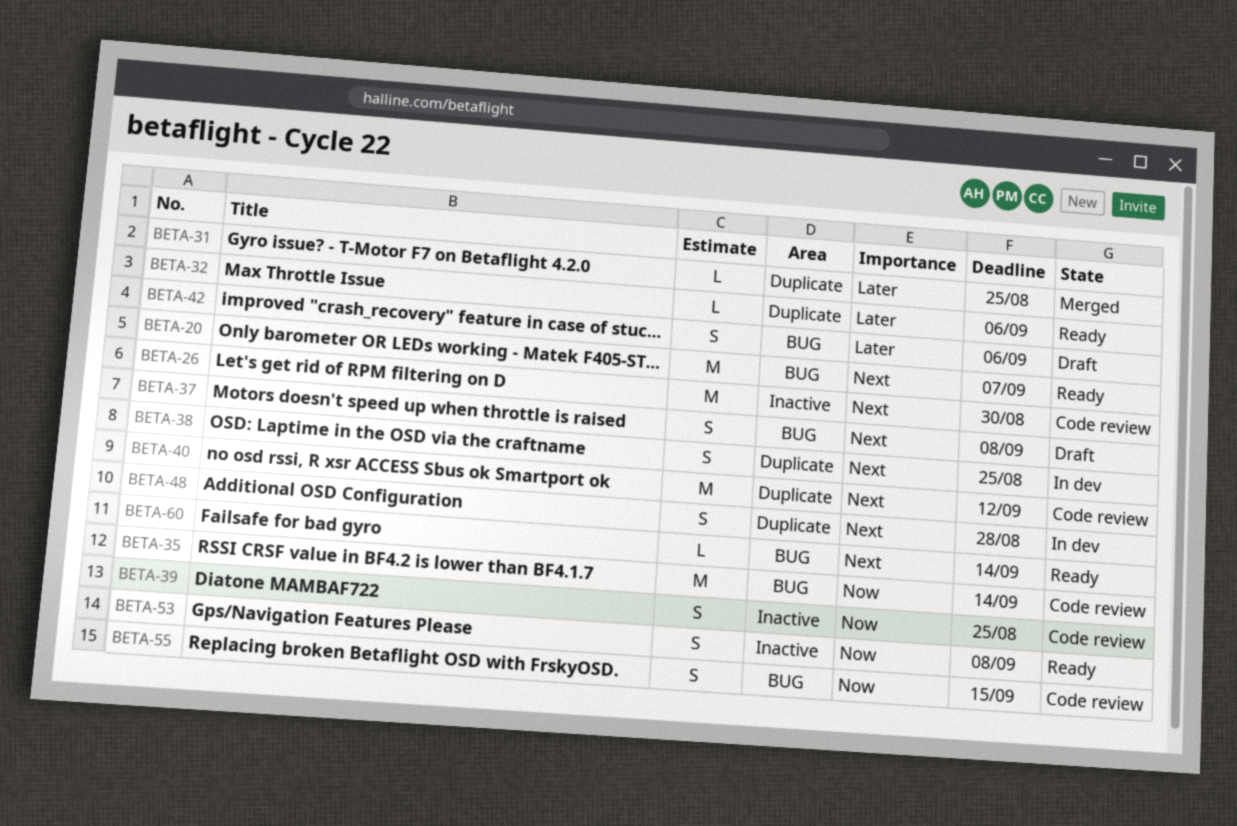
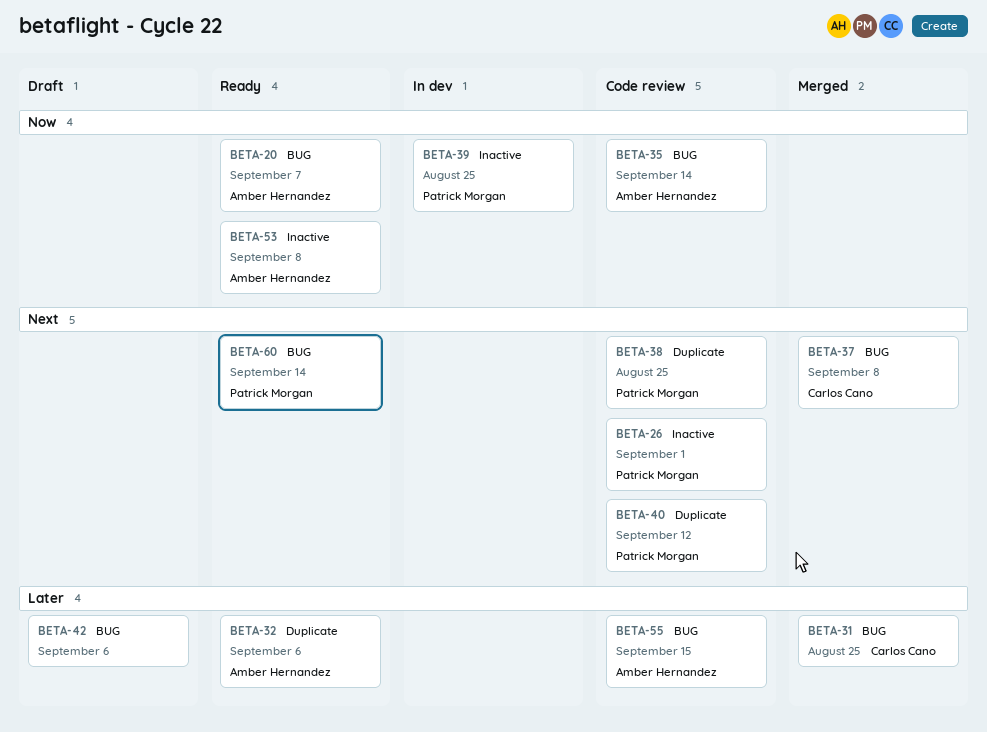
BETA-20, priority: Next -> Now
BETA-26, due: Aug 30 -> Sep 1
BETA-31, label: Duplicate -> BUG
BETA-37, status: Draft -> Merged
BETA-38, status: In dev -> Code review
BETA-39, status: Code review -> In dev
BETA-48: present -> none
BETA-55, priority: Now -> Later

